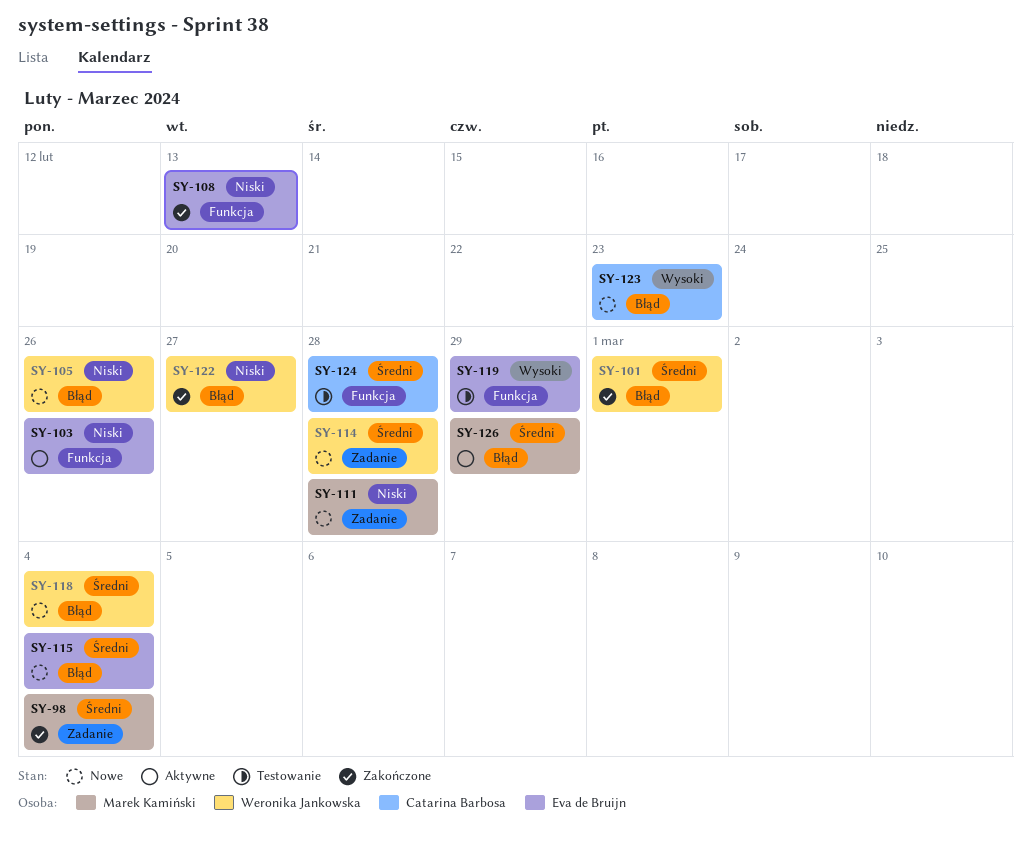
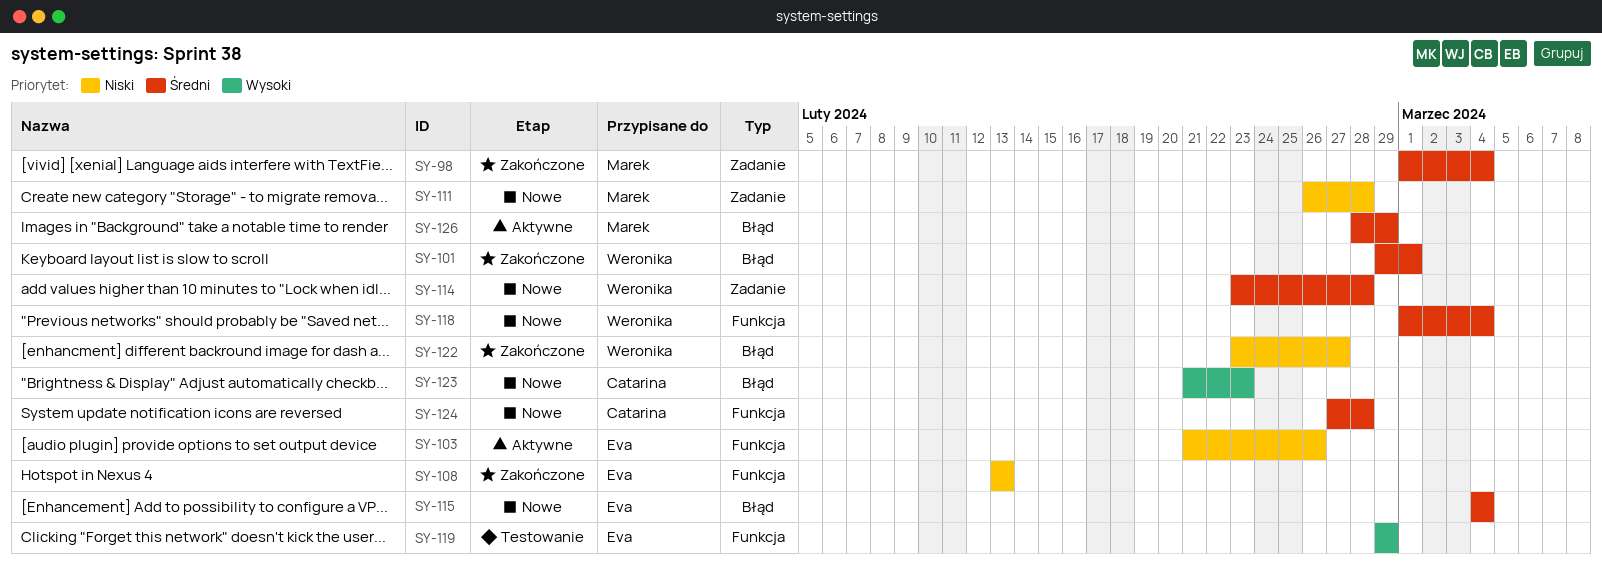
SY-105: present -> none
SY-118, label: Błąd -> Funkcja
SY-124, status: Testowanie -> Nowe

